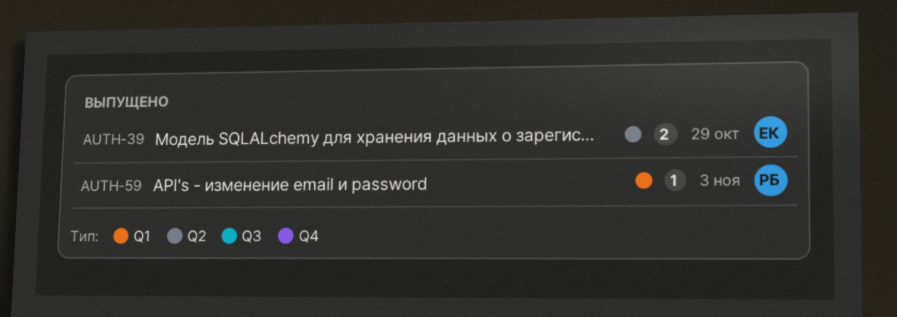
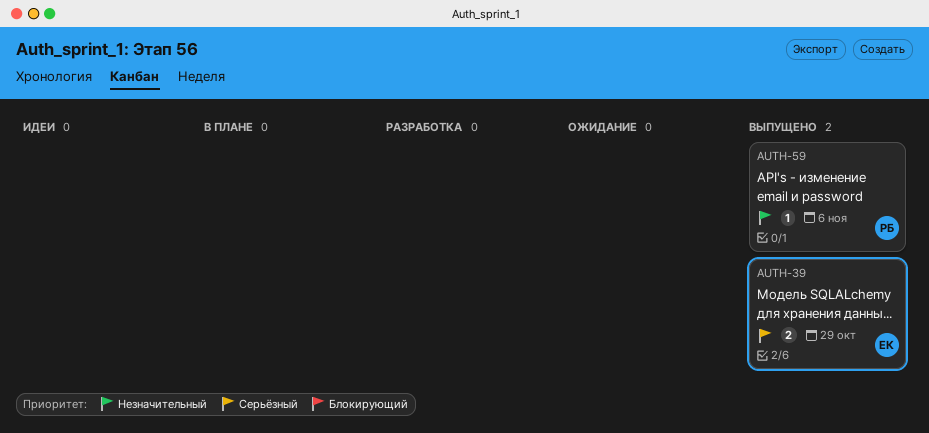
AUTH-59, due: Nov 3 -> Nov 6

